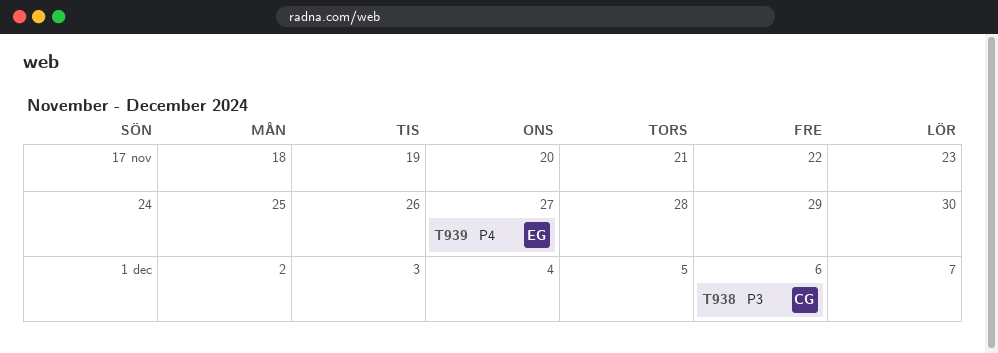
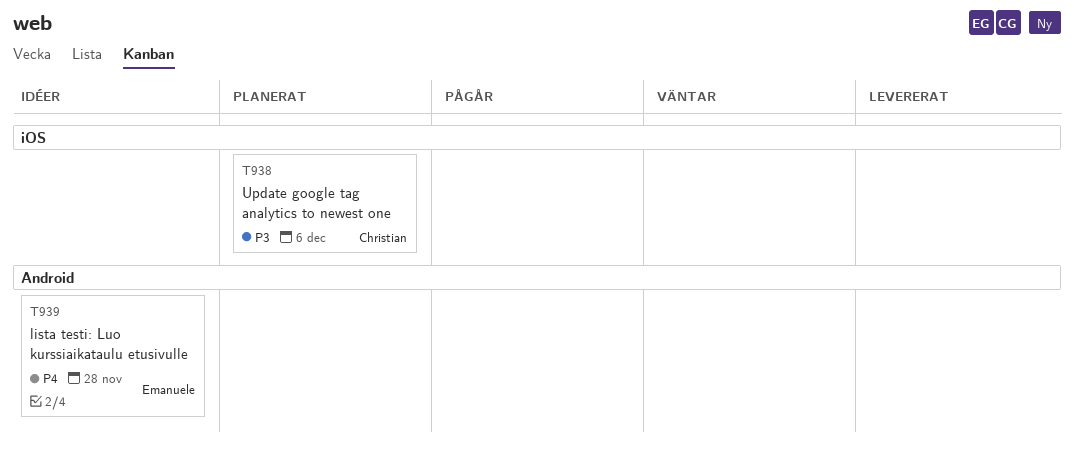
T939, due: Nov 27 -> Nov 28

